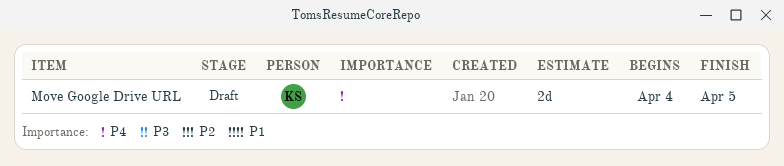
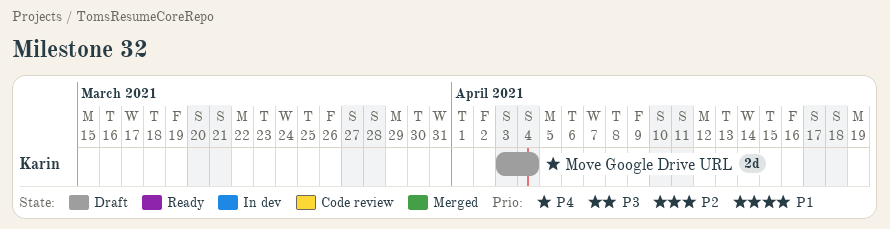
Move Google Drive URL, start: Apr 4 -> Apr 3
Move Google Drive URL, due: Apr 5 -> Apr 4

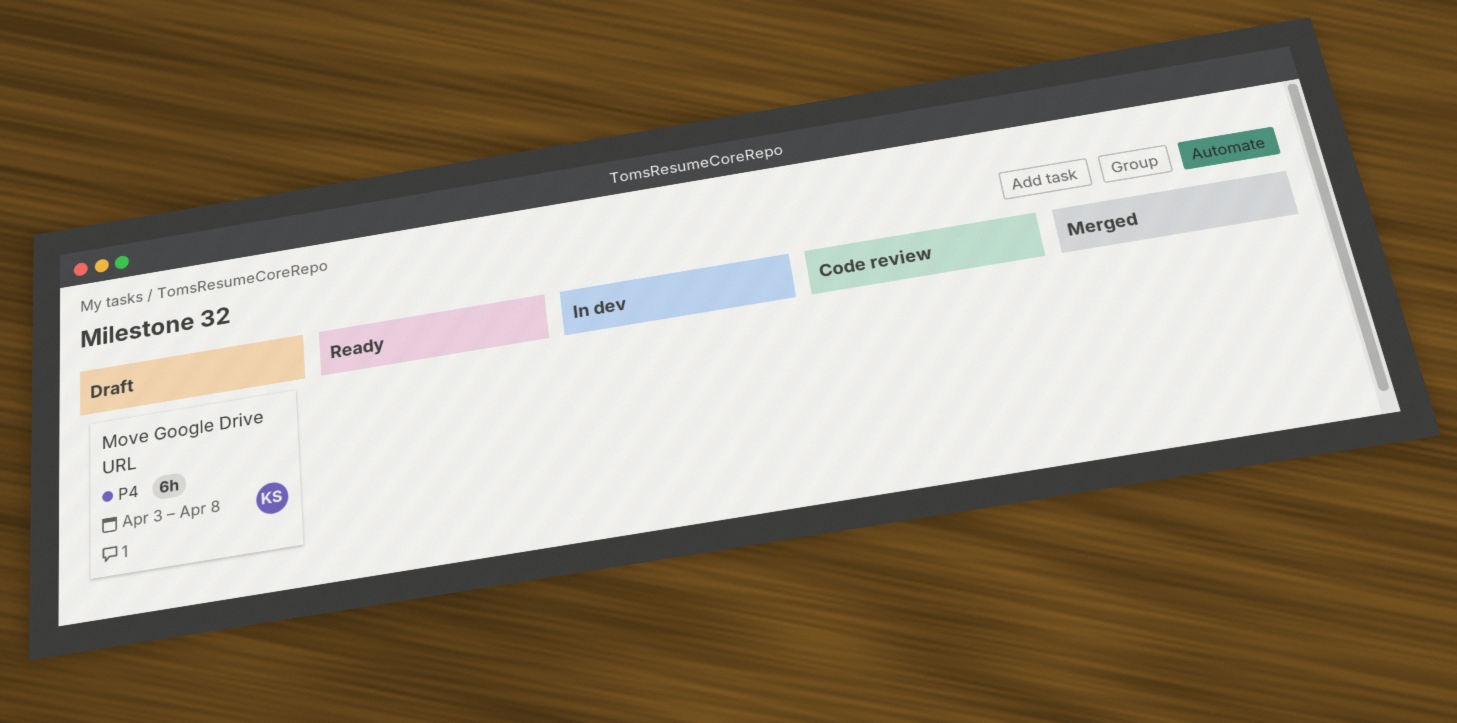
Move Google Drive URL, estimate: 2d -> 6h
Move Google Drive URL, due: Apr 4 -> Apr 8

